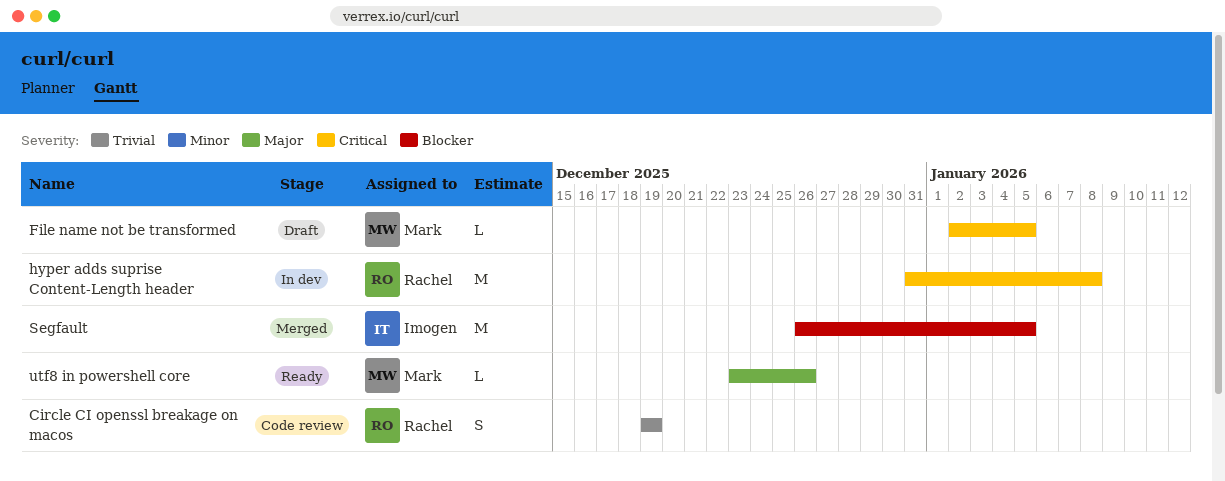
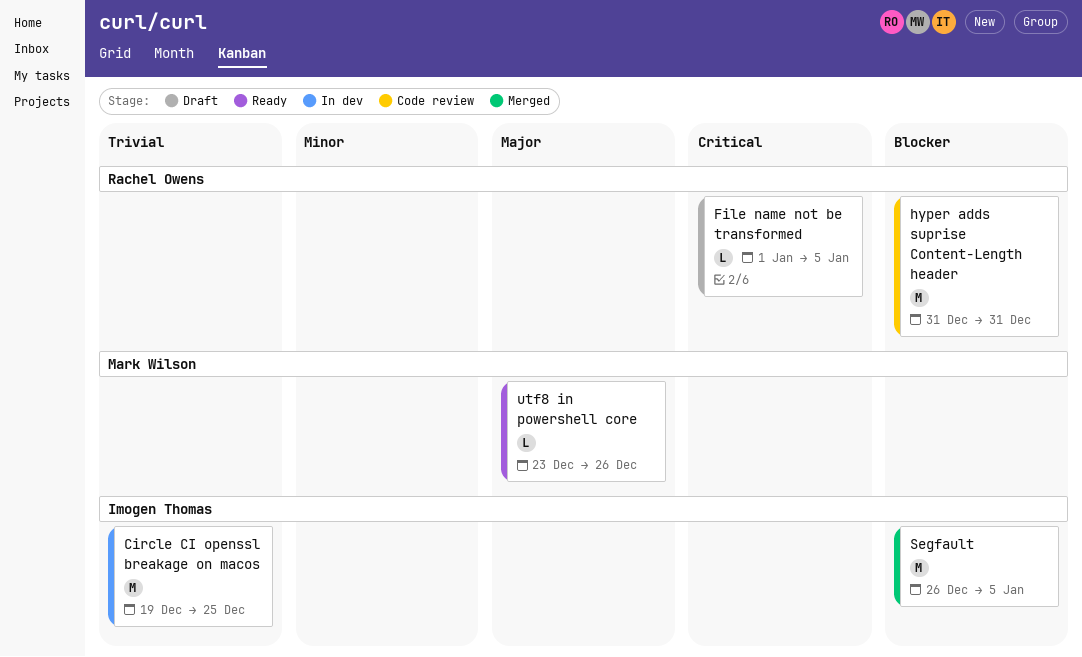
Circle CI openssl breakage on macos, status: Code review -> In dev
Circle CI openssl breakage on macos, owner: Rachel Owens -> Imogen Thomas
Circle CI openssl breakage on macos, estimate: S -> M
Circle CI openssl breakage on macos, due: Dec 19 -> Dec 25
File name not be transformed, owner: Mark Wilson -> Rachel Owens
File name not be transformed, start: Jan 2 -> Jan 1
hyper adds suprise Content-Length header, status: In dev -> Code review
hyper adds suprise Content-Length header, priority: Critical -> Blocker
hyper adds suprise Content-Length header, due: Jan 8 -> Dec 31

